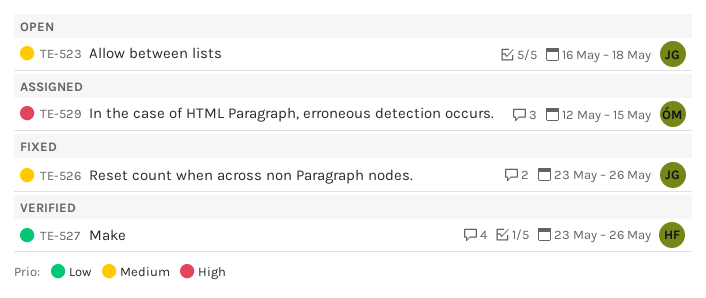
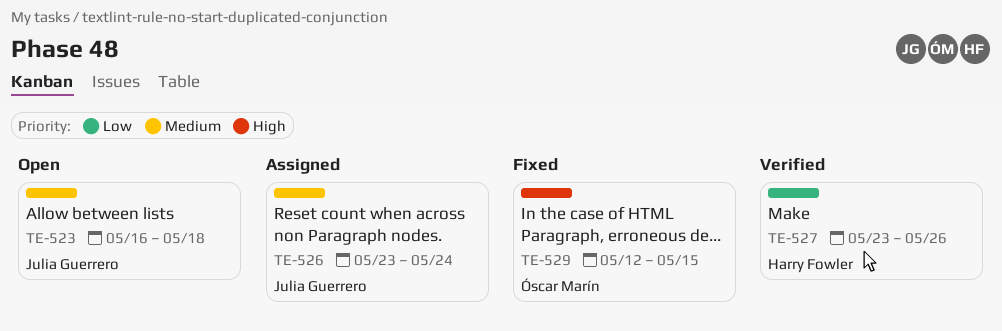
TE-526, status: Fixed -> Assigned
TE-526, due: May 26 -> May 24
TE-529, status: Assigned -> Fixed

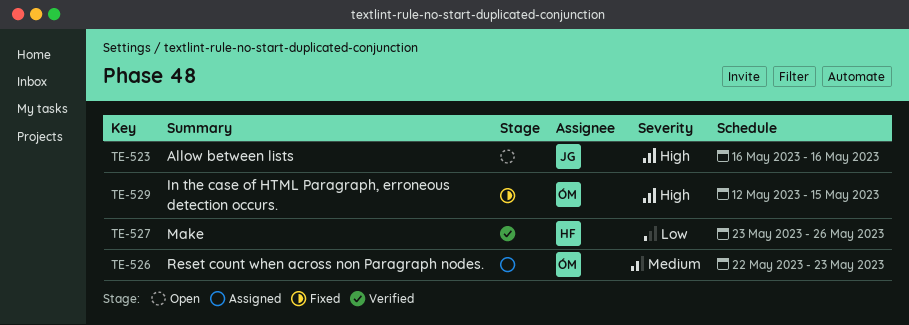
TE-523, priority: Medium -> High
TE-523, due: May 18 -> May 16
TE-526, owner: Julia Guerrero -> Óscar Marín
TE-526, start: May 23 -> May 22
TE-526, due: May 24 -> May 23

